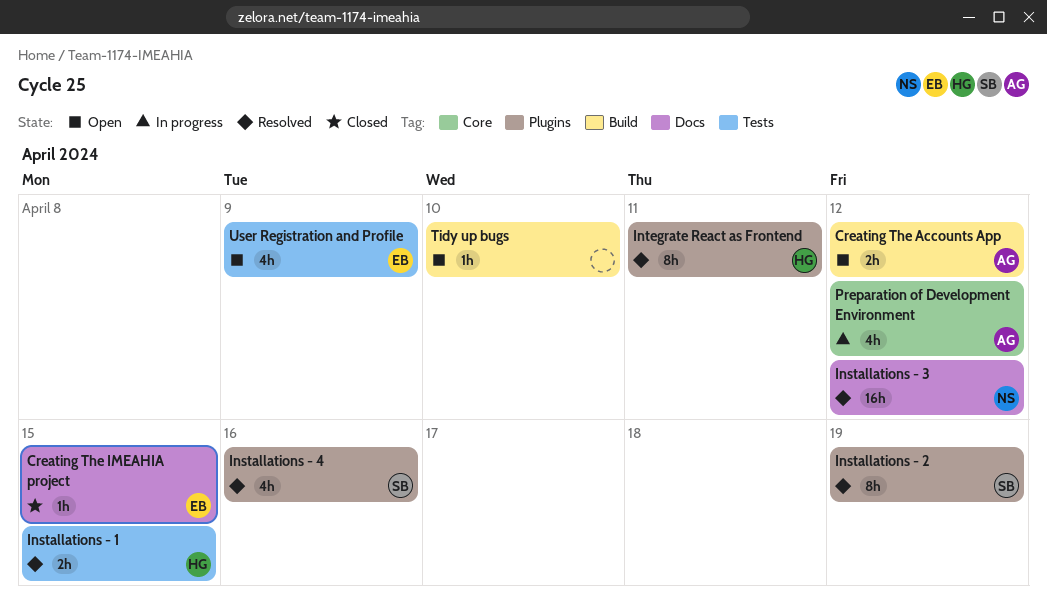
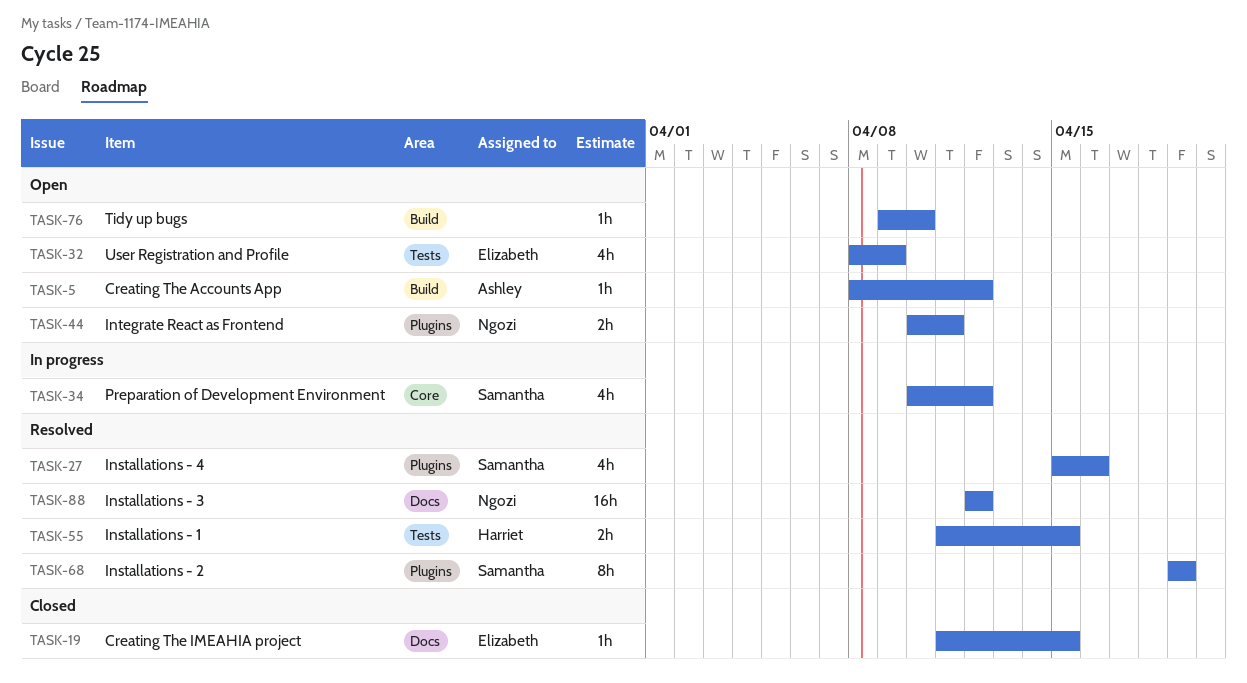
Creating The Accounts App, estimate: 2h -> 1h
Integrate React as Frontend, status: Resolved -> Open
Integrate React as Frontend, owner: Harriet -> Ngozi
Integrate React as Frontend, estimate: 8h -> 2h
Preparation of Development Environment, owner: Ashley -> Samantha

